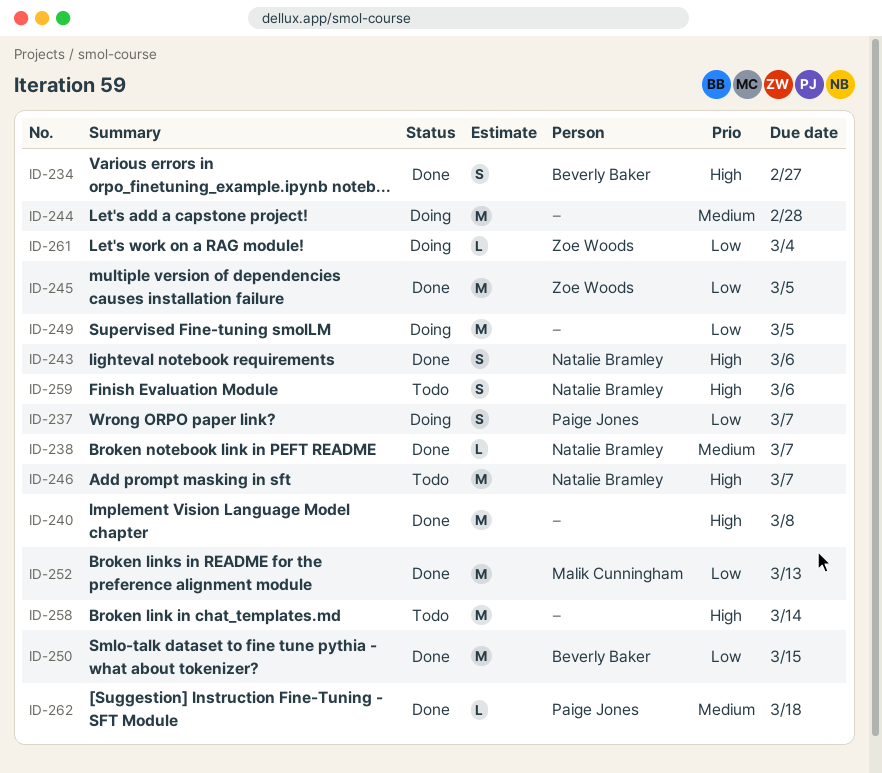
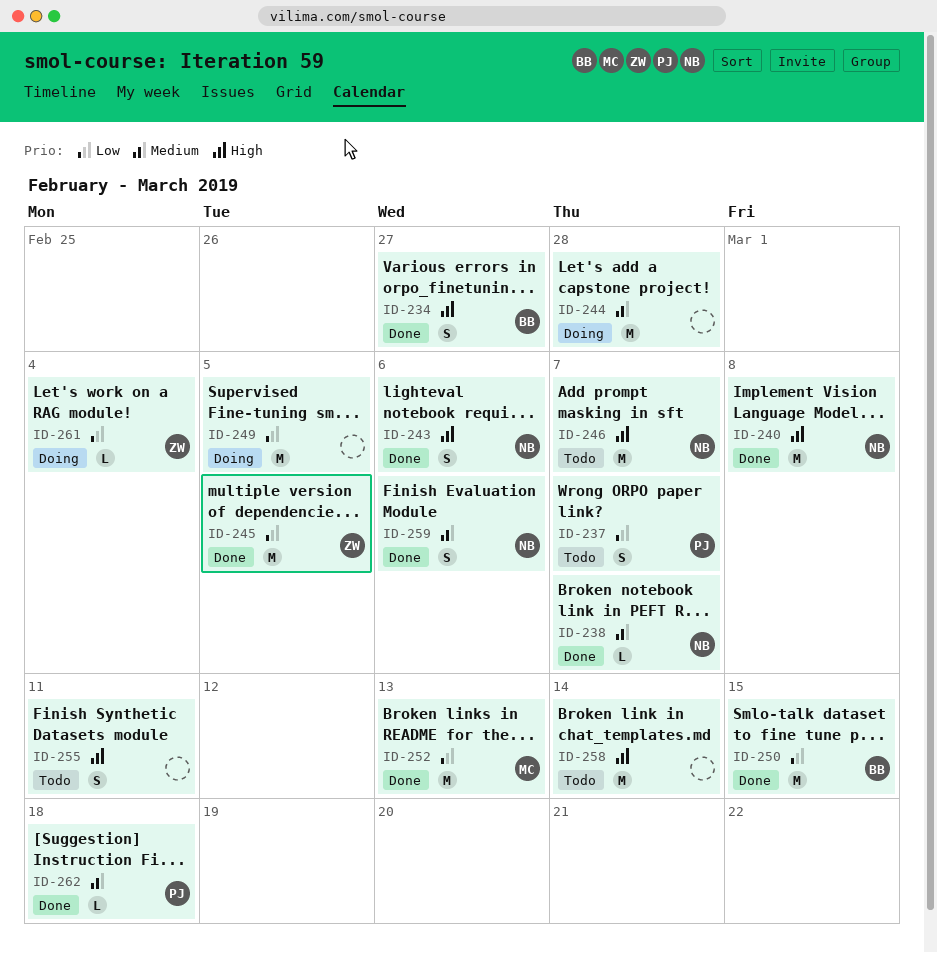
ID-237, status: Doing -> Todo
ID-240, owner: none -> Natalie Bramley
ID-255: none -> present
ID-259, status: Todo -> Done
ID-259, priority: High -> Medium

